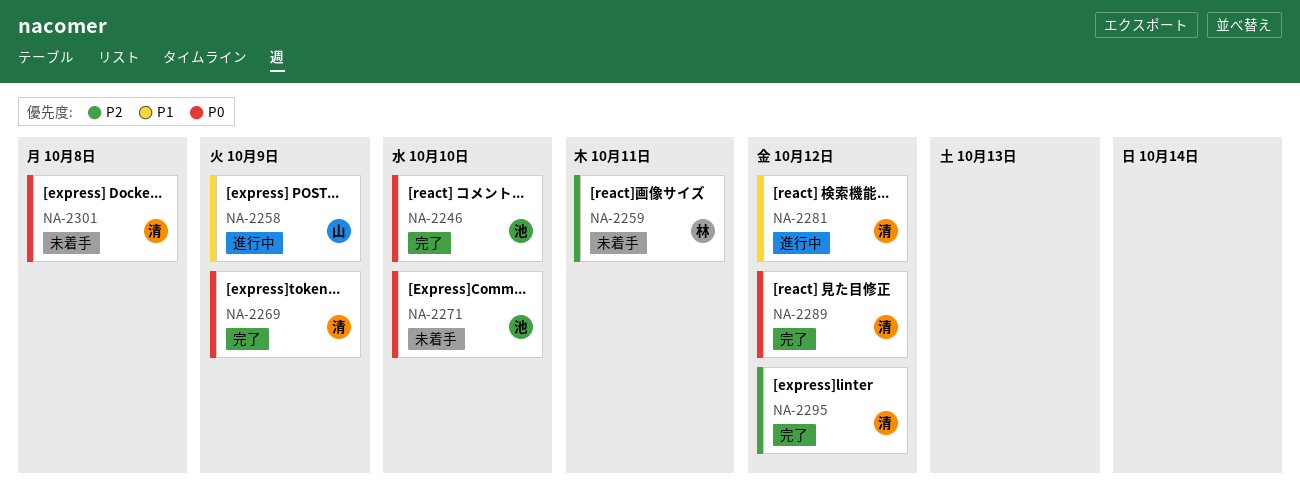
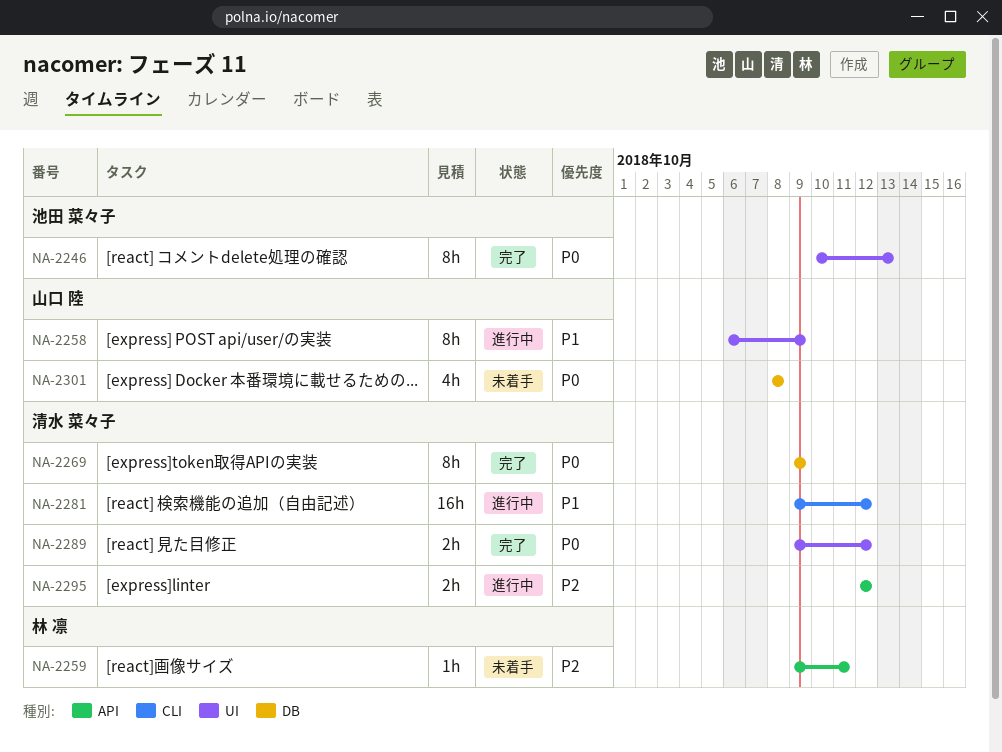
NA-2246, due: Oct 10 -> Oct 13
NA-2271: present -> none
NA-2295, status: 完了 -> 進行中
NA-2301, owner: 清水 菜々子 -> 山口 陸

